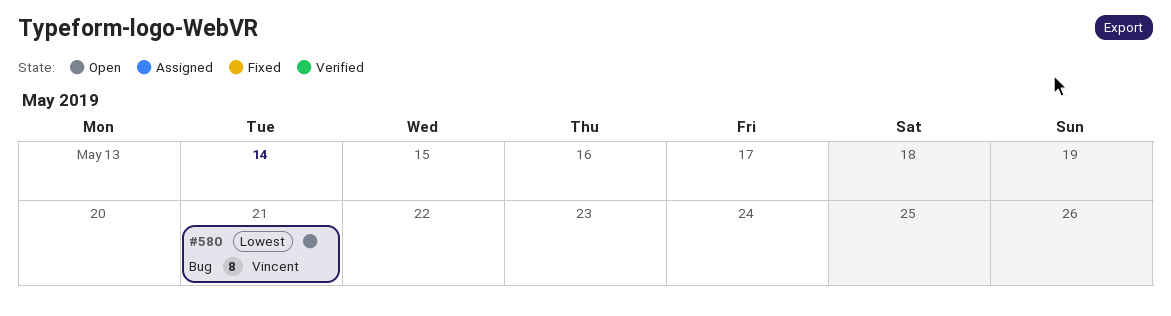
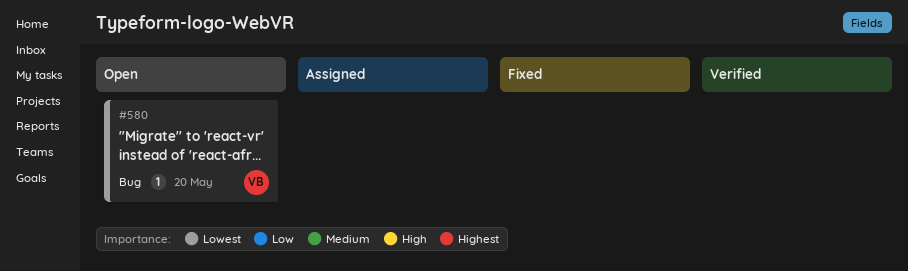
#580, estimate: 8 -> 1
#580, due: May 21 -> May 20

